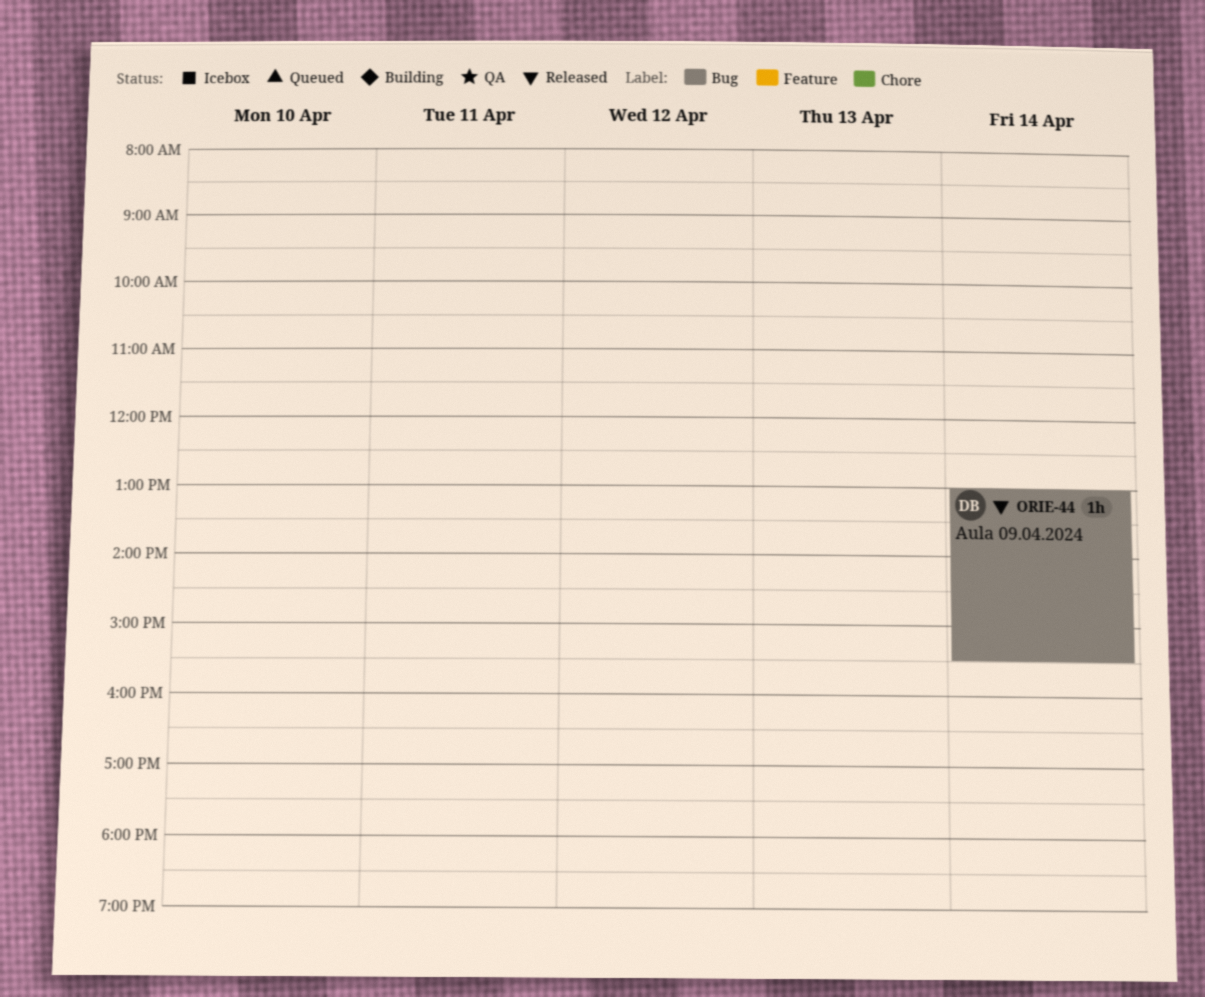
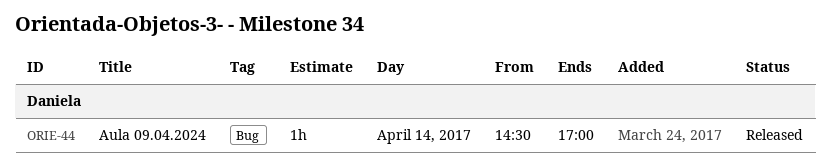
ORIE-44, begins: 13:00 -> 14:30
ORIE-44, ends: 15:30 -> 17:00

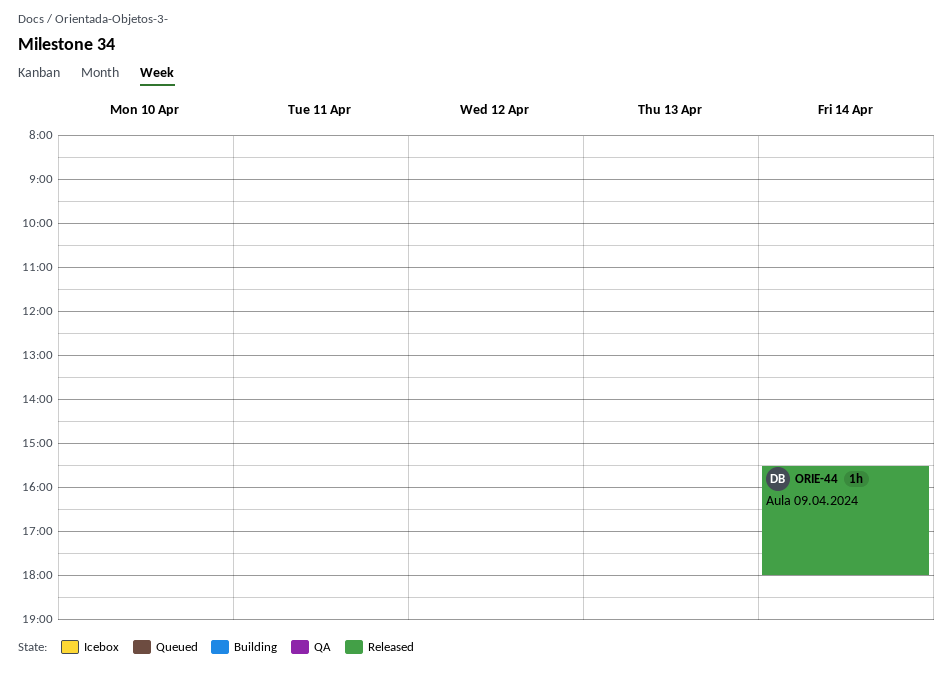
ORIE-44, begins: 14:30 -> 15:30
ORIE-44, ends: 17:00 -> 18:00

